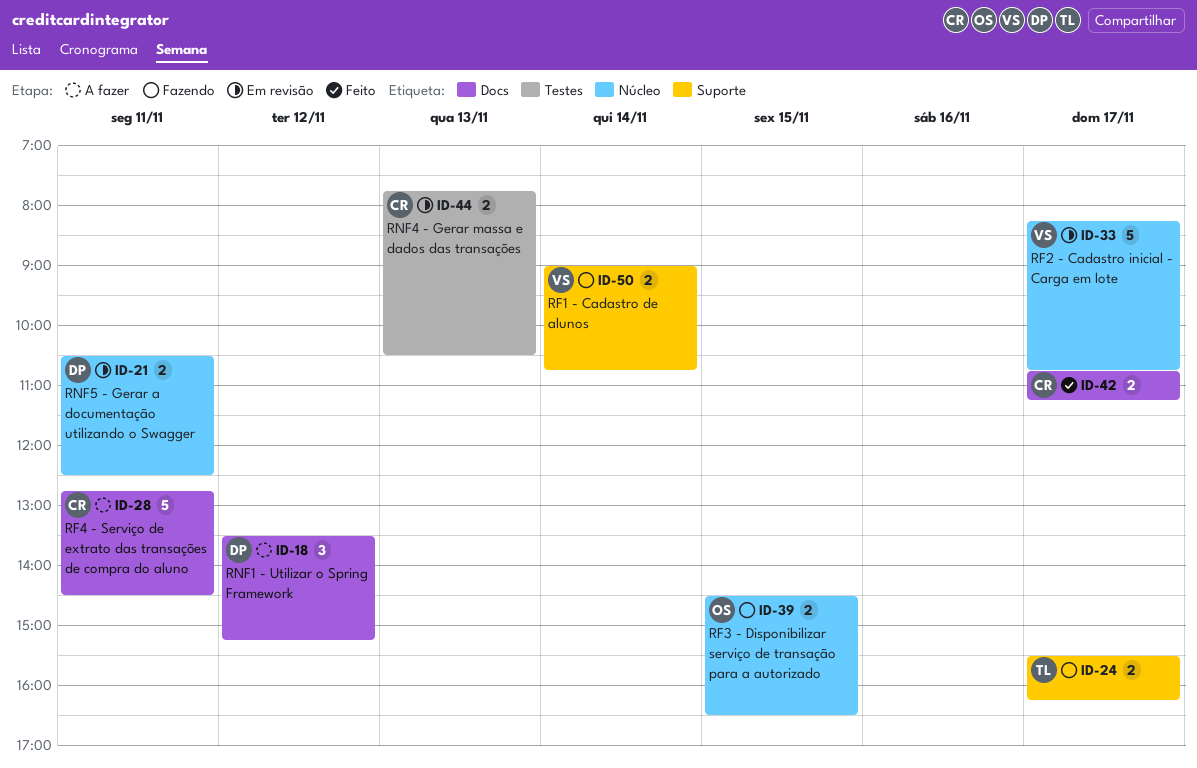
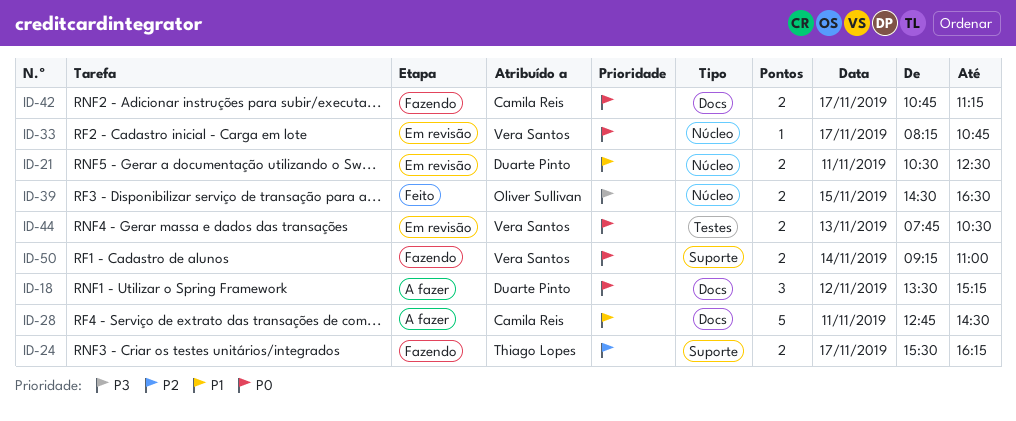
ID-33, estimate: 5 -> 1
ID-39, status: Fazendo -> Feito
ID-42, status: Feito -> Fazendo
ID-44, owner: Camila Reis -> Vera Santos
ID-50, begins: 09:00 -> 09:15
ID-50, ends: 10:45 -> 11:00

